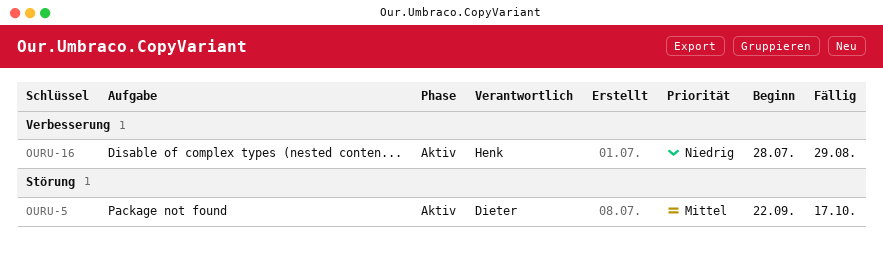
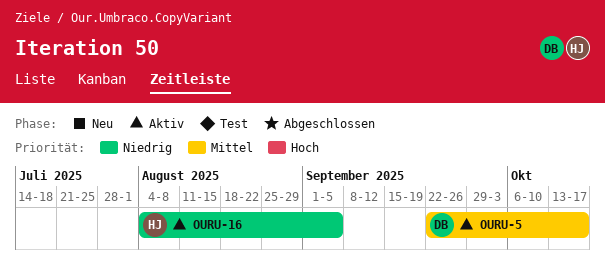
OURU-16, start: Jul 28 -> Aug 4
OURU-16, due: Aug 29 -> Sep 5

